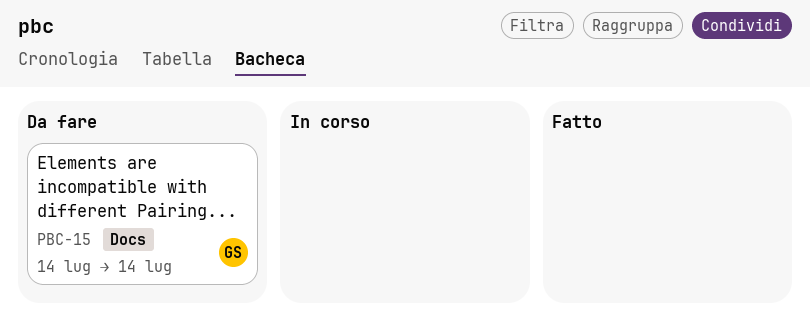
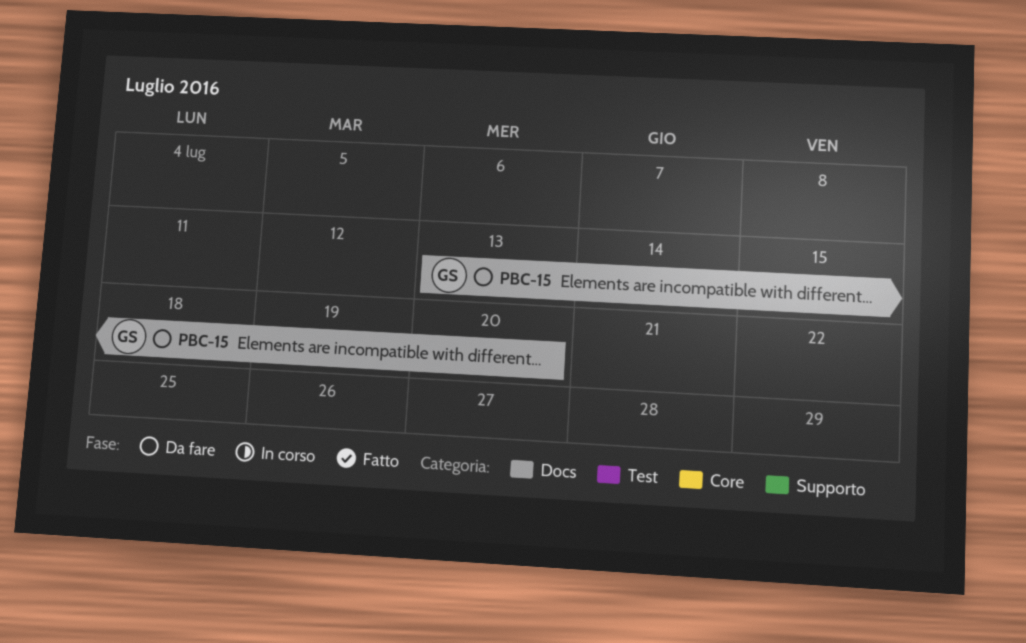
PBC-15, start: Jul 14 -> Jul 13
PBC-15, due: Jul 14 -> Jul 20

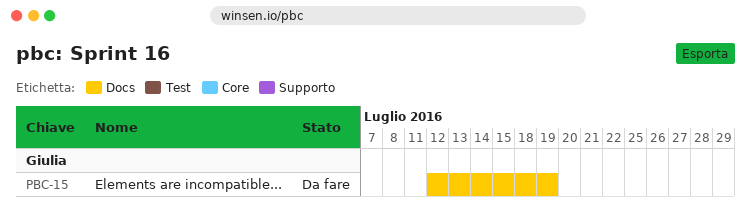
PBC-15, start: Jul 13 -> Jul 12
PBC-15, due: Jul 20 -> Jul 19

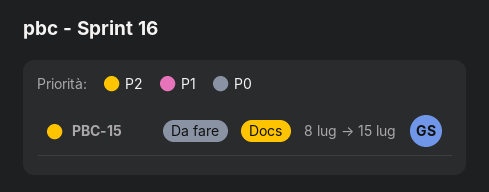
PBC-15, start: Jul 12 -> Jul 8
PBC-15, due: Jul 19 -> Jul 15

